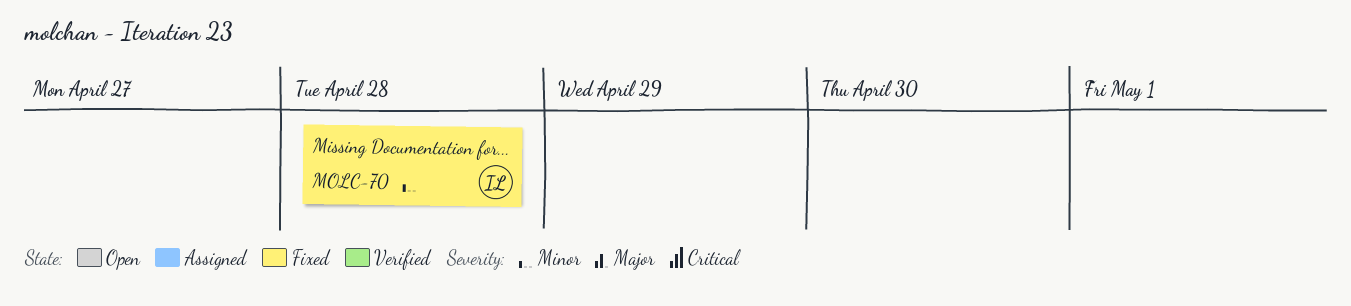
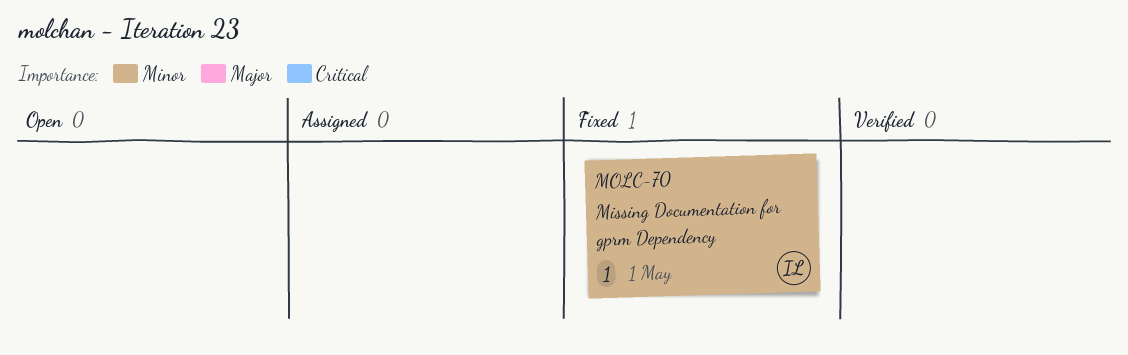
MOLC-70, due: Apr 28 -> May 1

